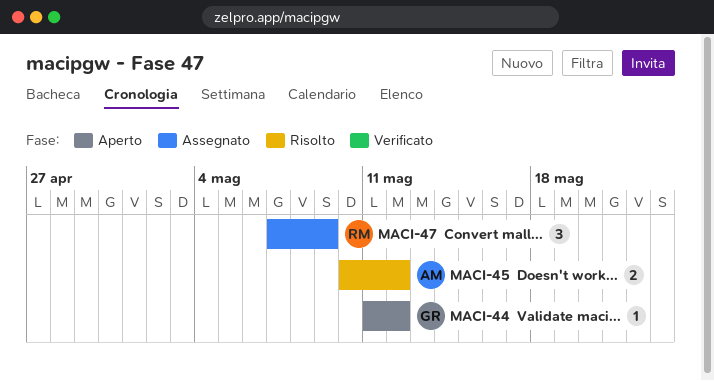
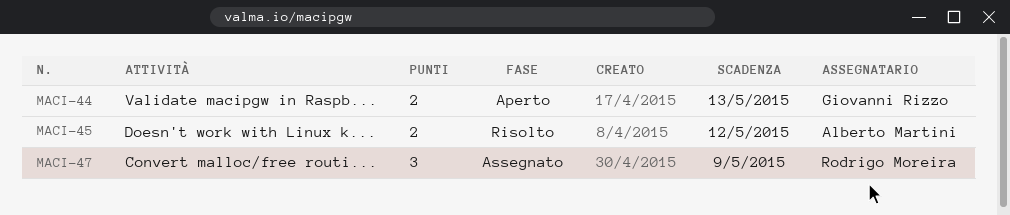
MACI-44, estimate: 1 -> 2
MACI-44, due: May 12 -> May 13

